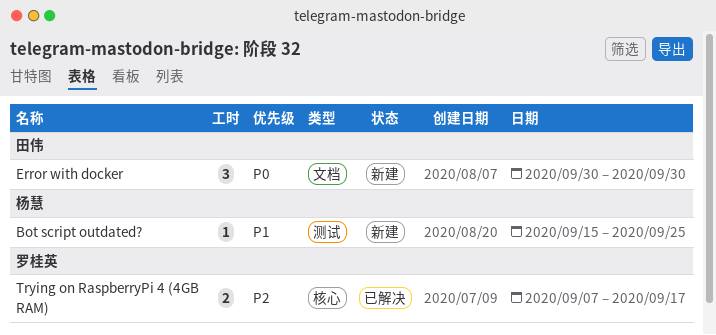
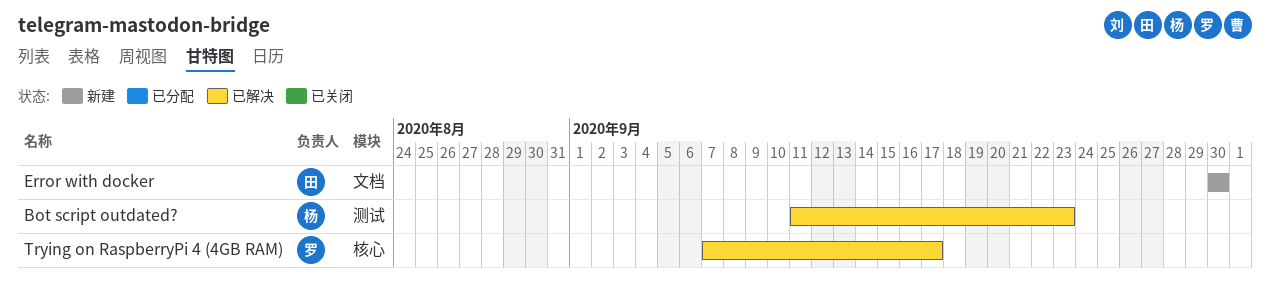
Bot script outdated?, status: 新建 -> 已解决
Bot script outdated?, start: Sep 15 -> Sep 11
Bot script outdated?, due: Sep 25 -> Sep 23

